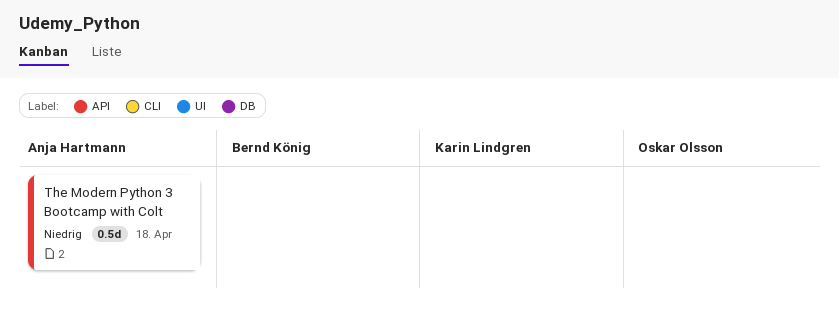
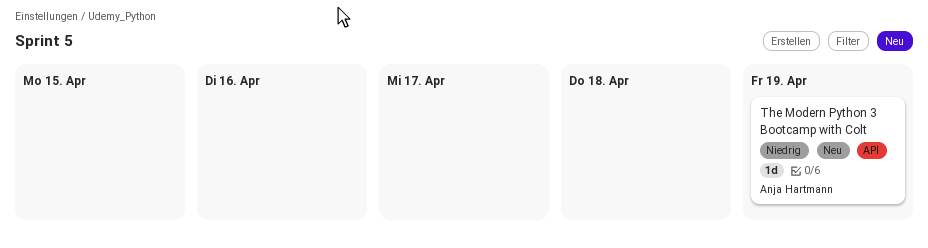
The Modern Python 3 Bootcamp with Colt, estimate: 0.5d -> 1d
The Modern Python 3 Bootcamp with Colt, due: Apr 18 -> Apr 19

